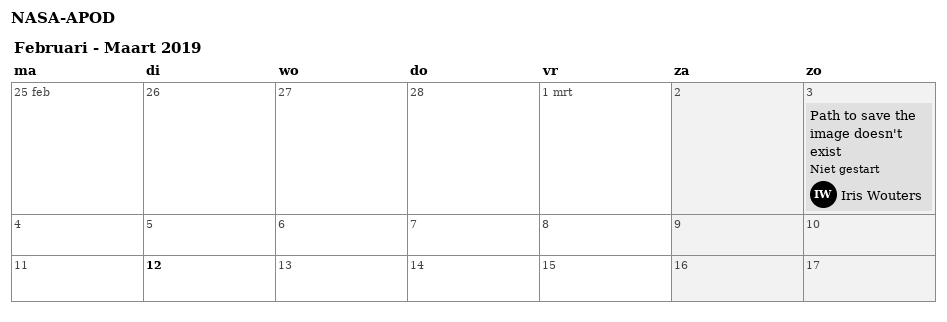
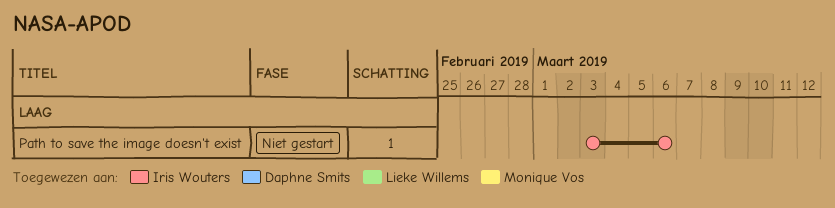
Path to save the image doesn't exist, due: Mar 3 -> Mar 6

